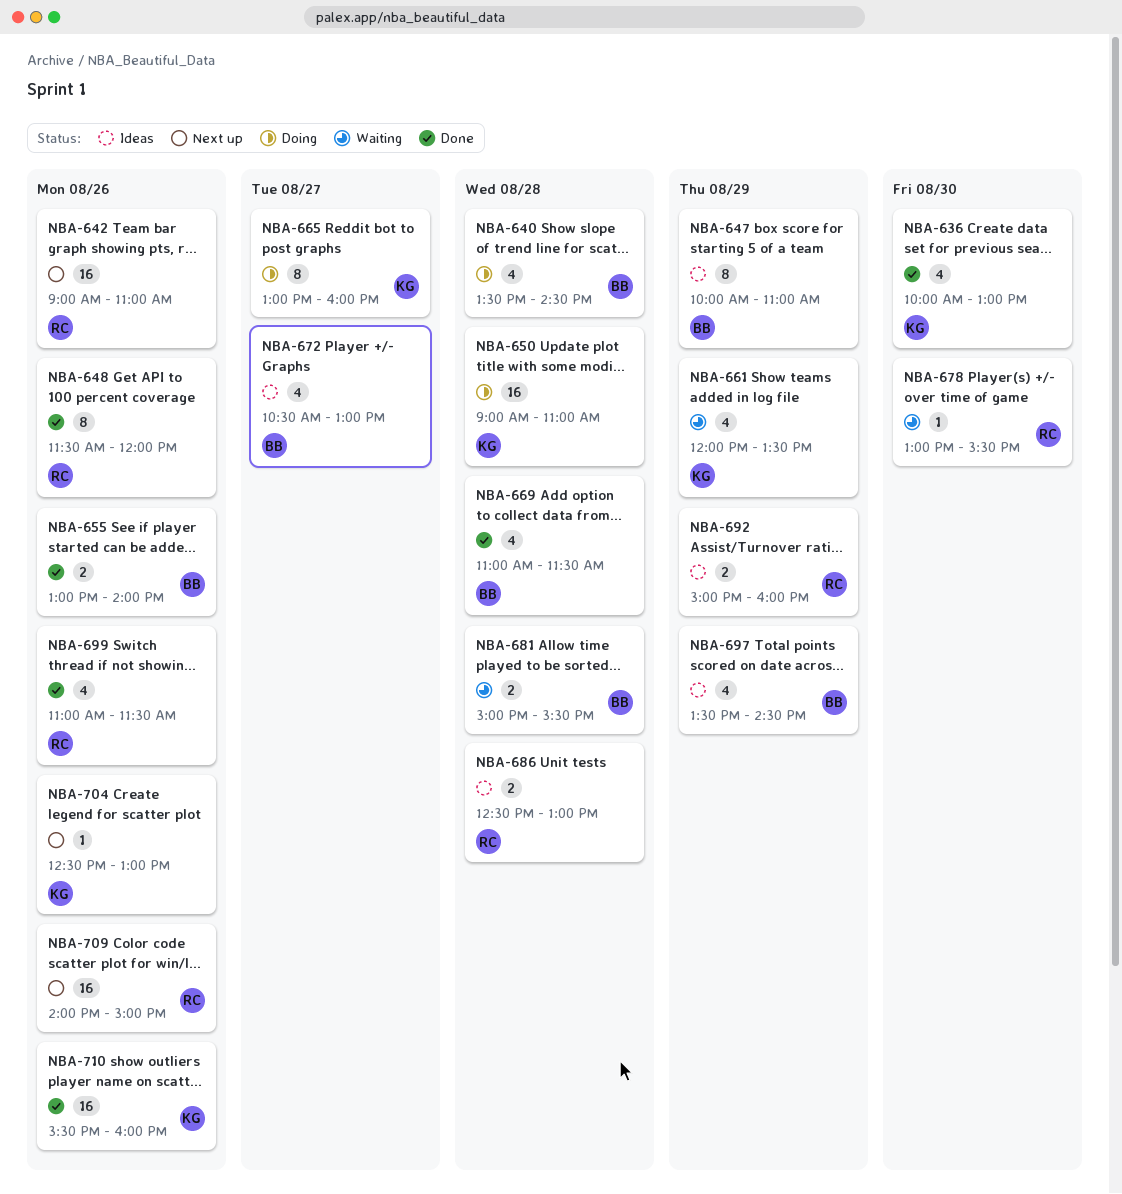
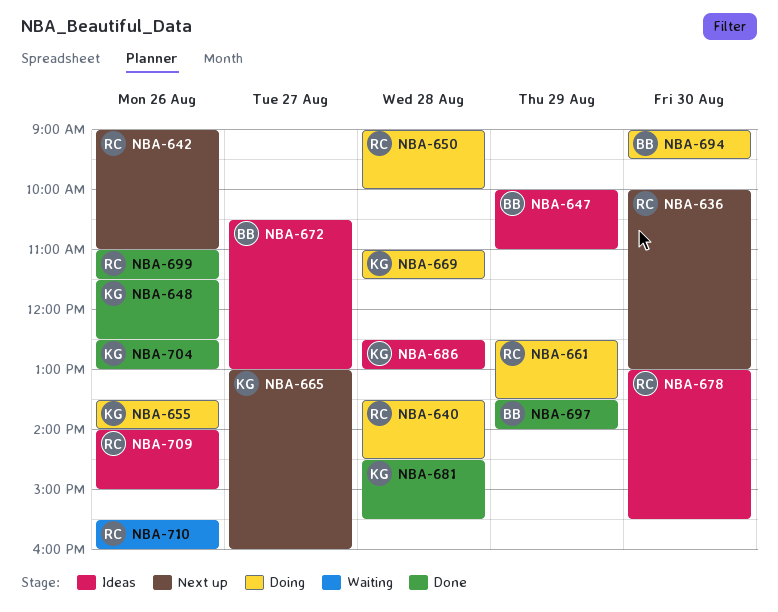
NBA-636, status: Done -> Next up
NBA-636, owner: KG -> RC
NBA-640, owner: BB -> RC
NBA-648, owner: RC -> KG
NBA-648, ends: 12:00 -> 12:30
NBA-650, owner: KG -> RC
NBA-650, ends: 11:00 -> 10:00
NBA-655, status: Done -> Doing
NBA-655, owner: BB -> KG
NBA-655, begins: 13:00 -> 13:30
NBA-661, status: Waiting -> Doing
NBA-661, owner: KG -> RC
NBA-661, begins: 12:00 -> 12:30
NBA-665, status: Doing -> Next up
NBA-669, status: Done -> Doing
NBA-669, owner: BB -> KG
NBA-678, status: Waiting -> Ideas
NBA-681, status: Waiting -> Done
NBA-681, owner: BB -> KG
NBA-681, begins: 15:00 -> 14:30
NBA-686, owner: RC -> KG
NBA-692: present -> none
NBA-694: none -> present
NBA-697, status: Ideas -> Done
NBA-697, ends: 14:30 -> 14:00
NBA-704, status: Next up -> Done
NBA-709, status: Next up -> Ideas
NBA-710, status: Done -> Waiting
NBA-710, owner: KG -> RC

